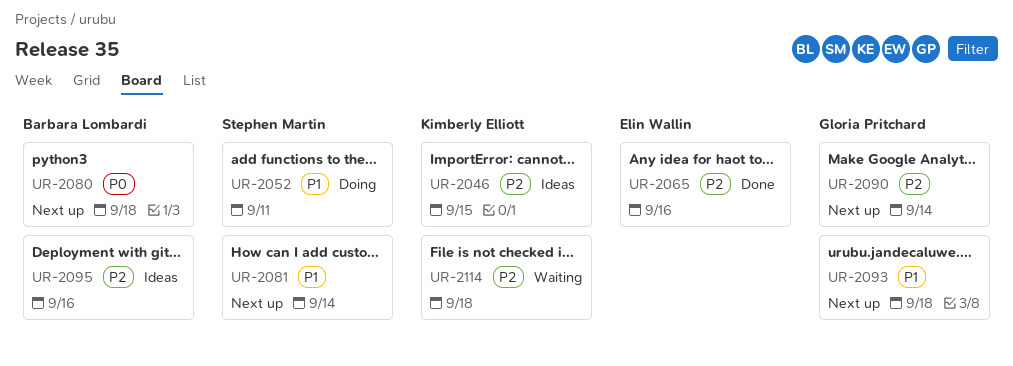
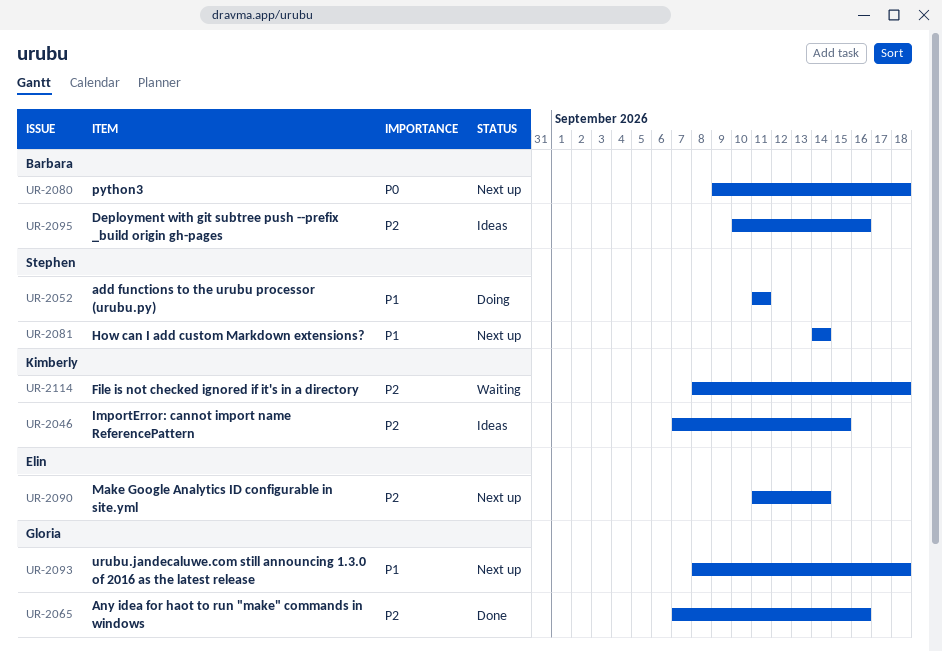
UR-2065, owner: Elin Wallin -> Gloria Pritchard
UR-2090, owner: Gloria Pritchard -> Elin Wallin

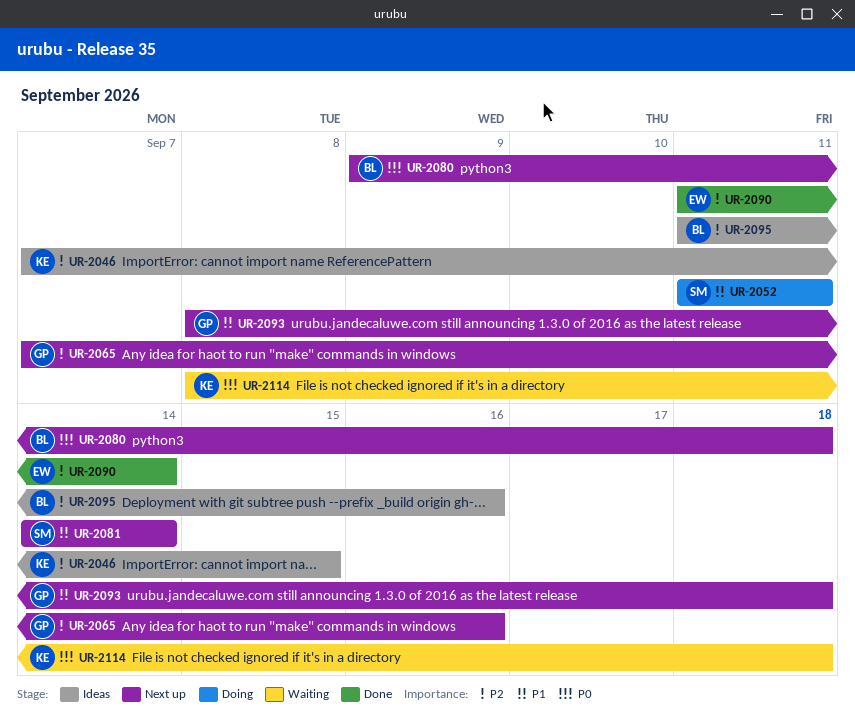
UR-2065, status: Done -> Next up
UR-2090, status: Next up -> Done
UR-2095, start: Sep 10 -> Sep 11
UR-2114, priority: P2 -> P0

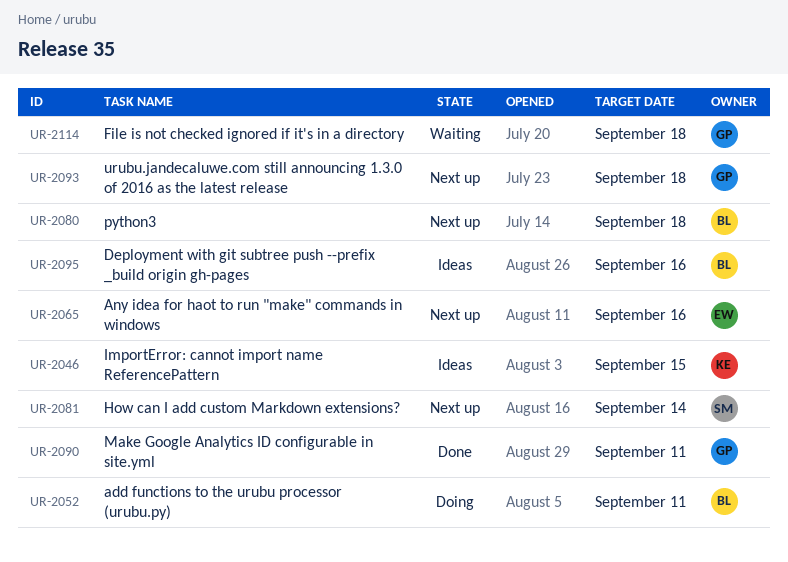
UR-2052, owner: SM -> BL
UR-2065, owner: GP -> EW
UR-2090, owner: EW -> GP
UR-2090, due: Sep 14 -> Sep 11
UR-2114, owner: KE -> GP

